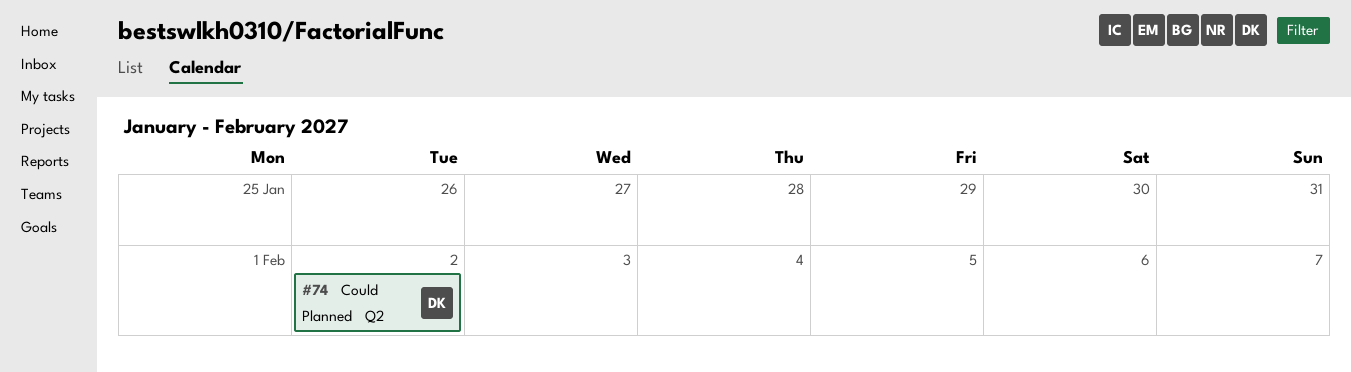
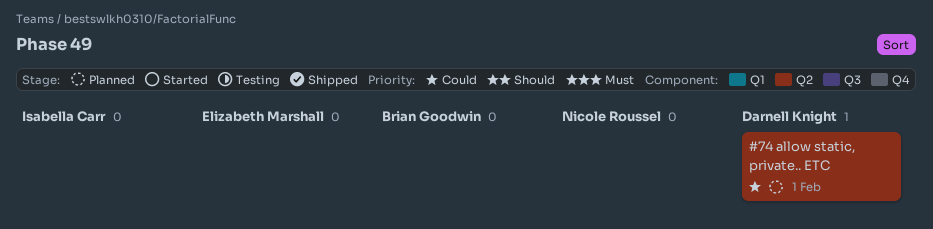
#74, due: Feb 2 -> Feb 1

